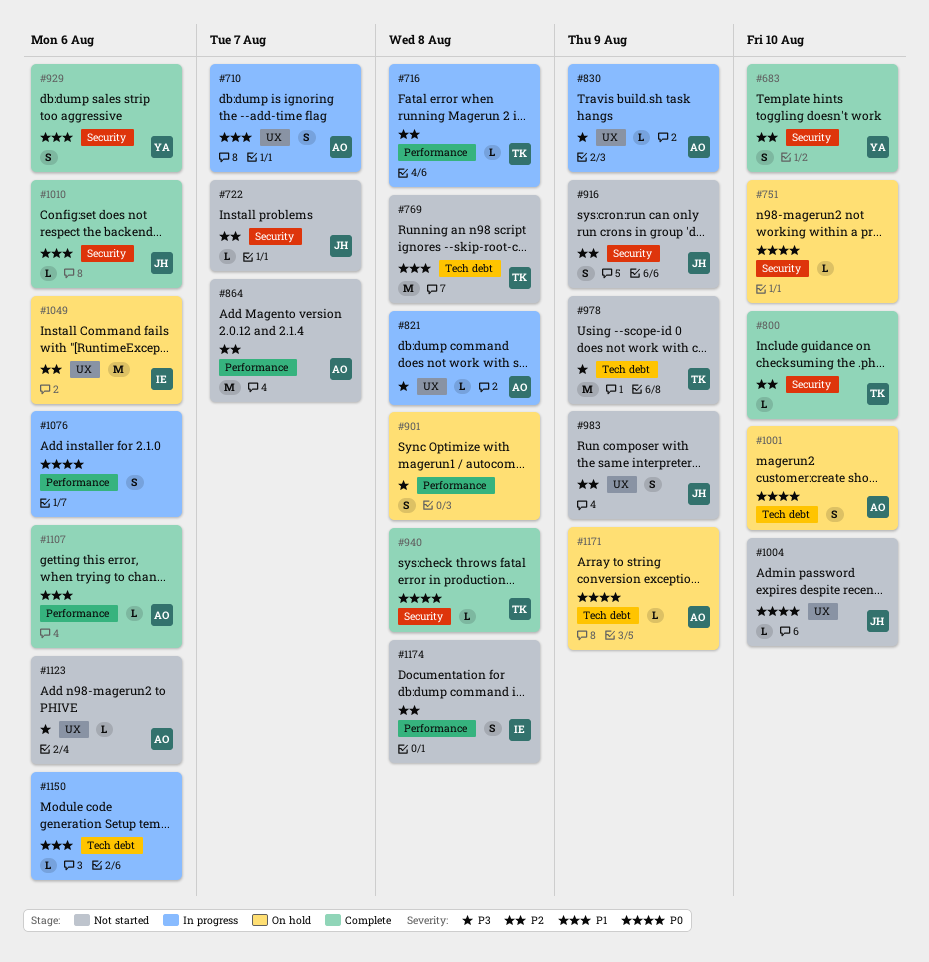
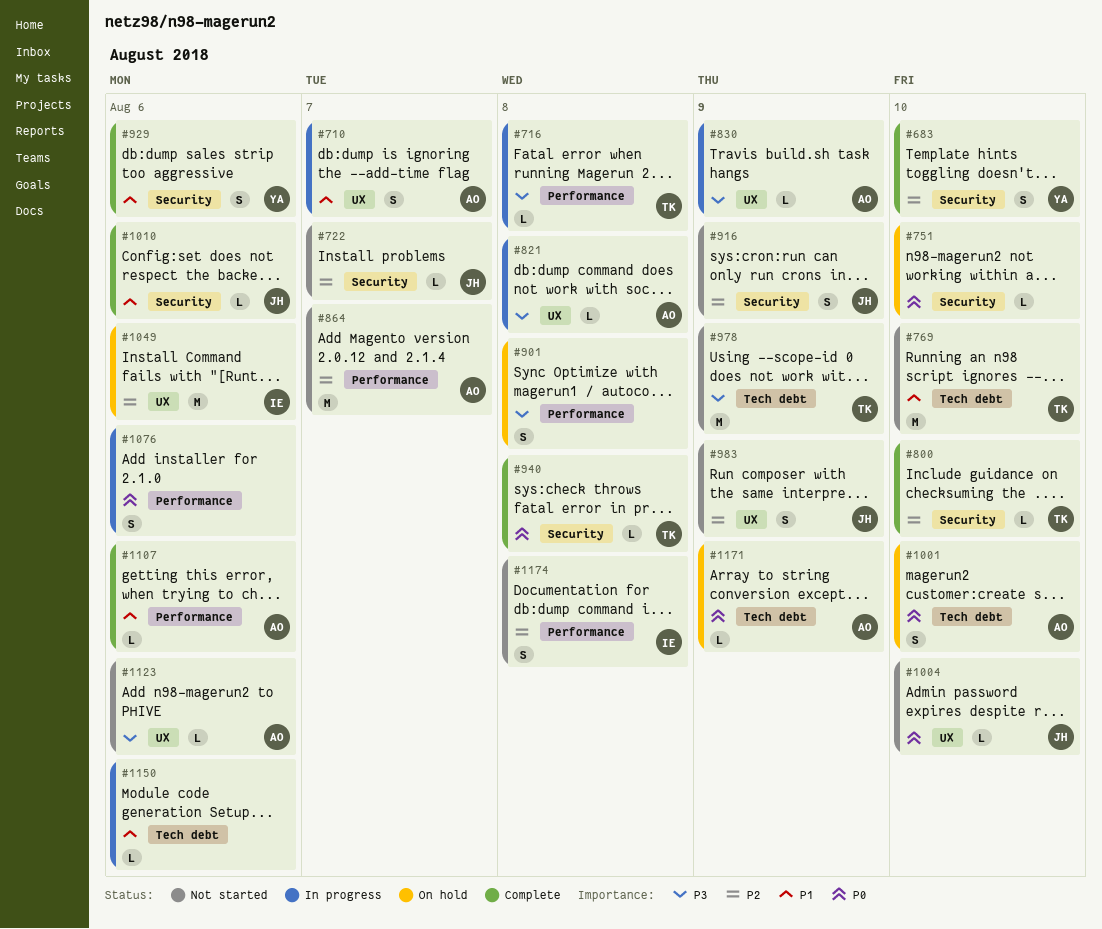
#716, priority: P2 -> P3
#769, due: Aug 8 -> Aug 10

